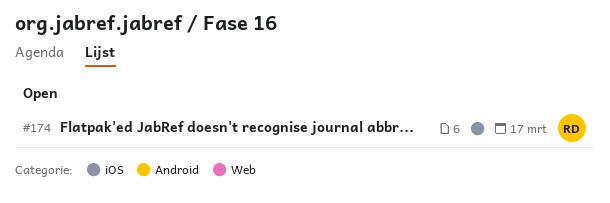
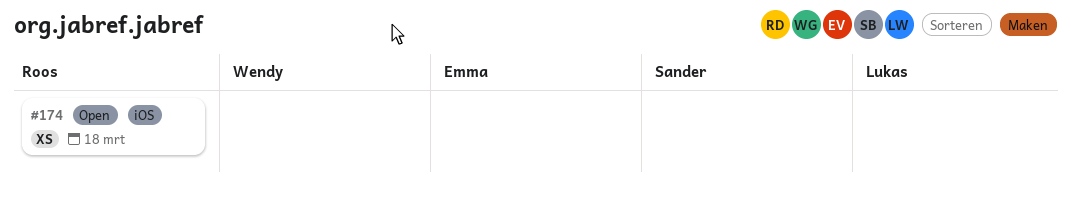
#174, due: Mar 17 -> Mar 18

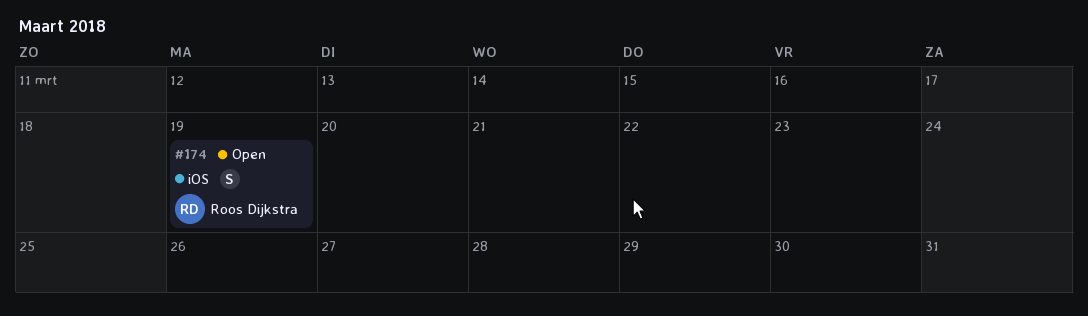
#174, estimate: XS -> S
#174, due: Mar 18 -> Mar 19

